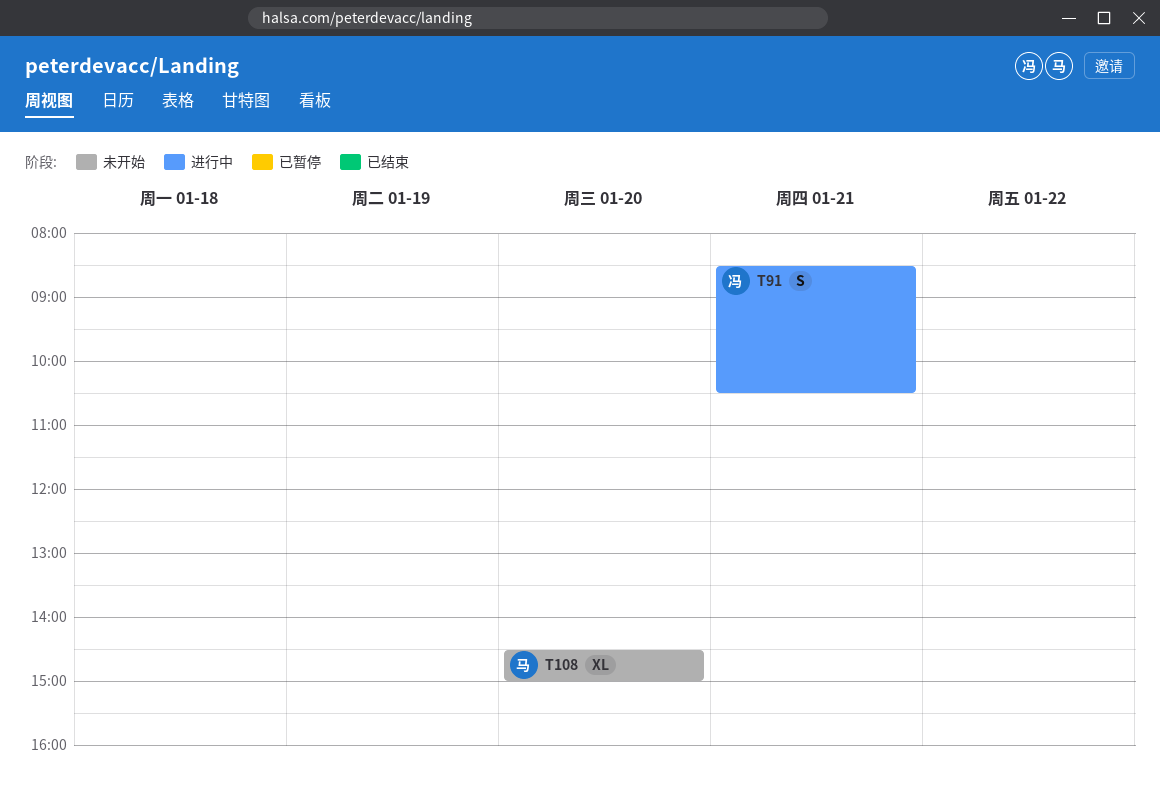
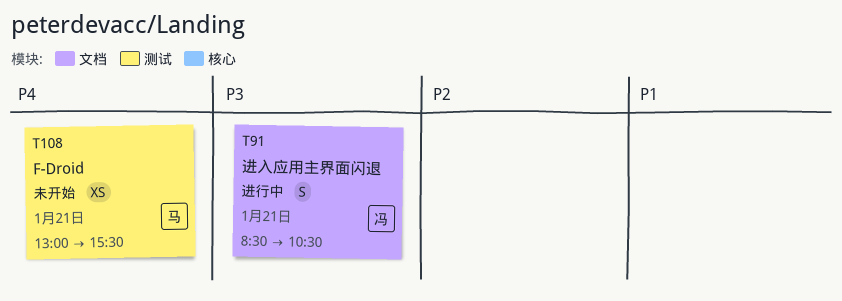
T108, estimate: XL -> XS
T108, day: Jan 20 -> Jan 21
T108, begins: 14:30 -> 13:00
T108, ends: 15:00 -> 15:30

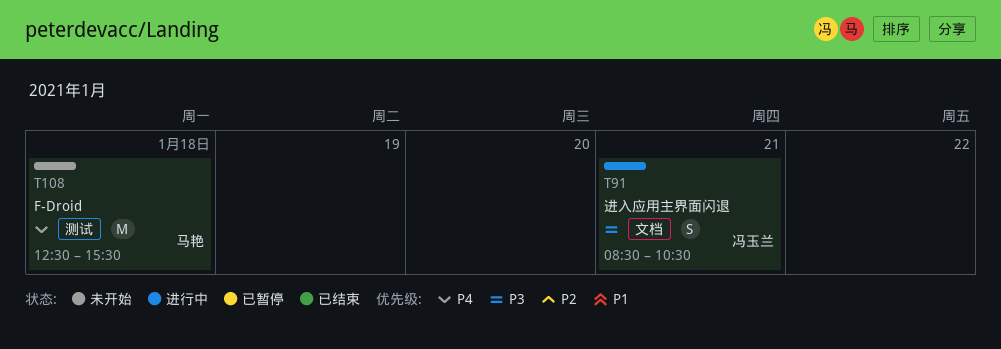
T108, estimate: XS -> M
T108, day: Jan 21 -> Jan 18
T108, begins: 13:00 -> 12:30

